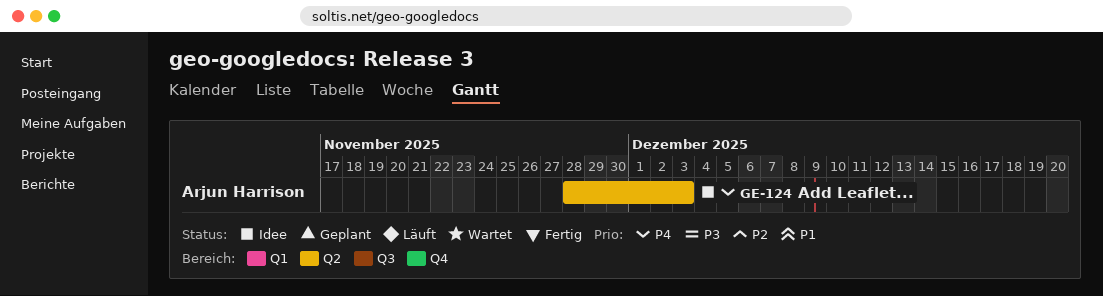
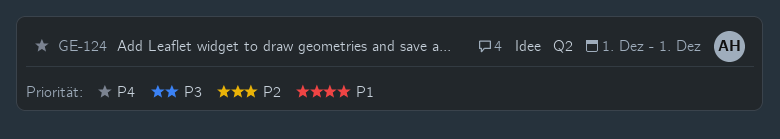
GE-124, start: Nov 28 -> Dec 1
GE-124, due: Dec 3 -> Dec 1

